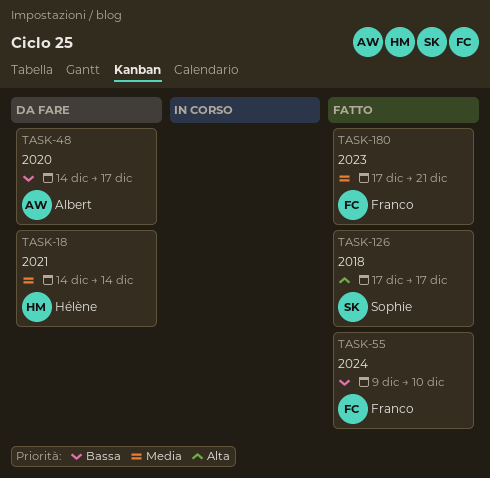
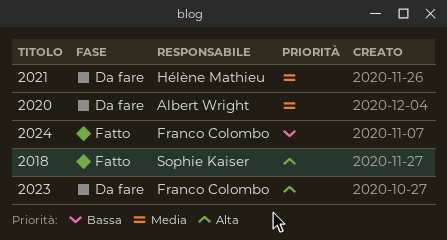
2020, priority: Bassa -> Media
2023, status: Fatto -> Da fare
2023, priority: Media -> Alta

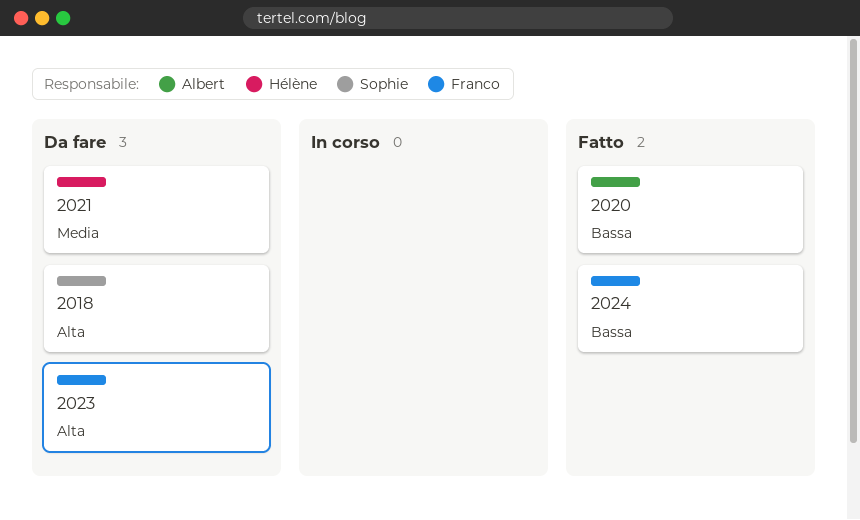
2018, status: Fatto -> Da fare
2020, status: Da fare -> Fatto
2020, priority: Media -> Bassa

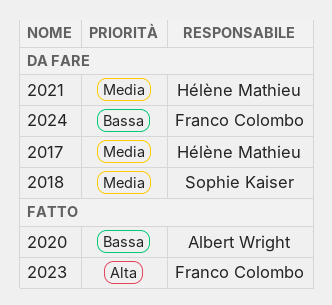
2017: none -> present
2018, priority: Alta -> Media
2023, status: Da fare -> Fatto
2024, status: Fatto -> Da fare

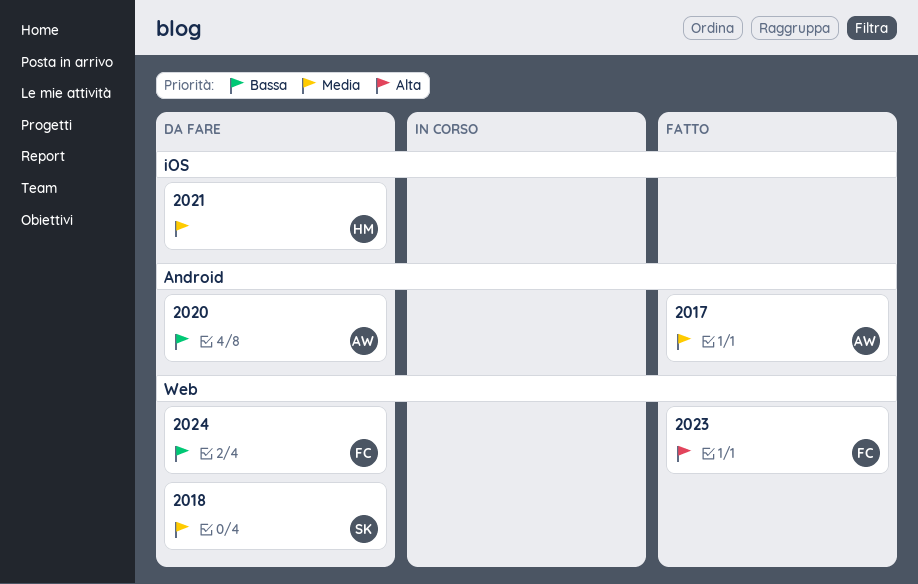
2017, status: Da fare -> Fatto
2017, owner: Hélène Mathieu -> Albert Wright
2020, status: Fatto -> Da fare

